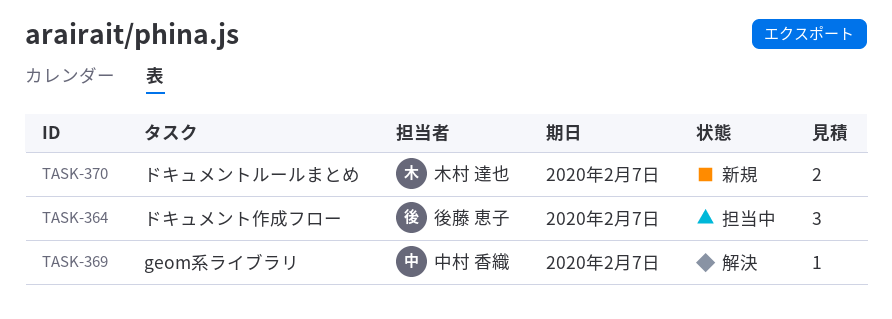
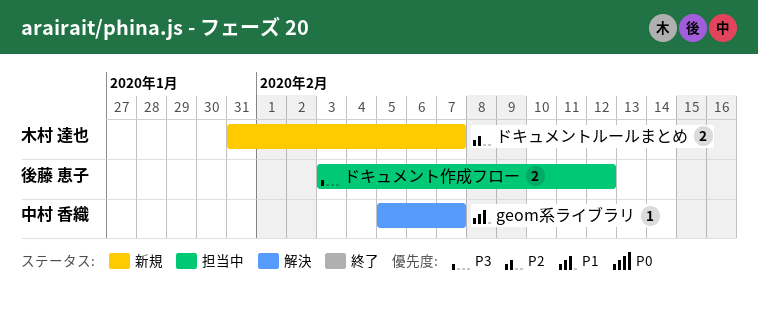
ドキュメント作成フロー, estimate: 3 -> 2
ドキュメント作成フロー, due: Feb 7 -> Feb 12

